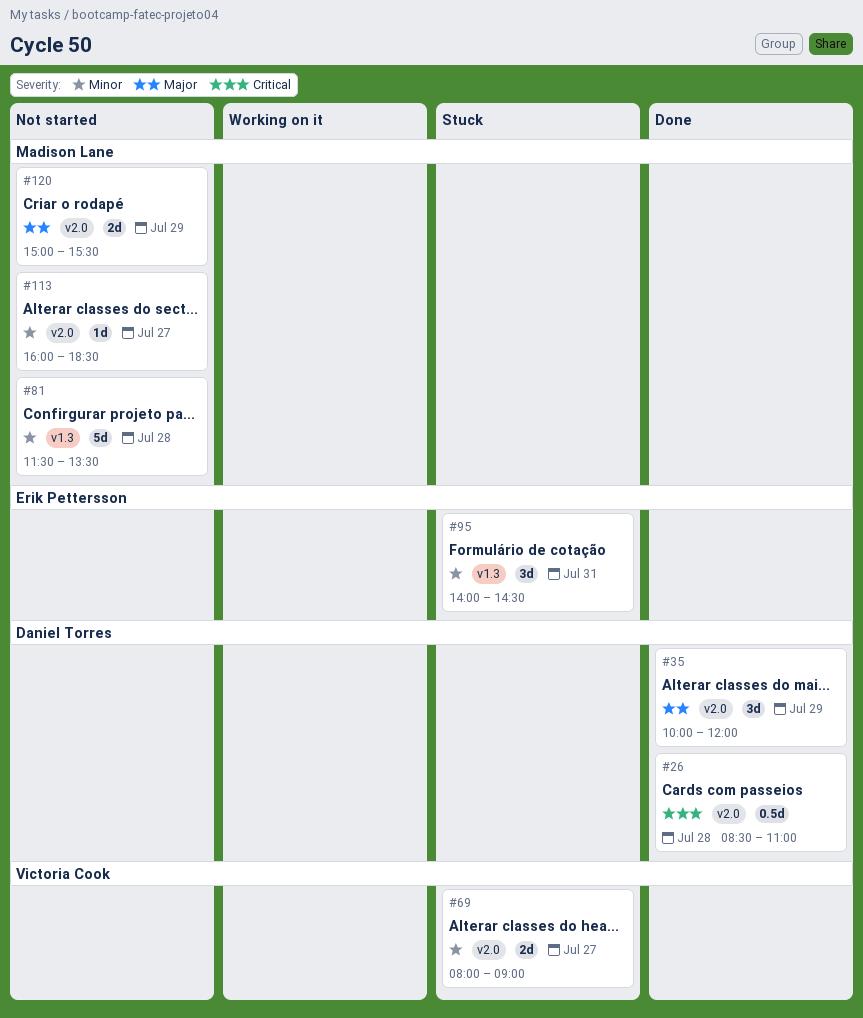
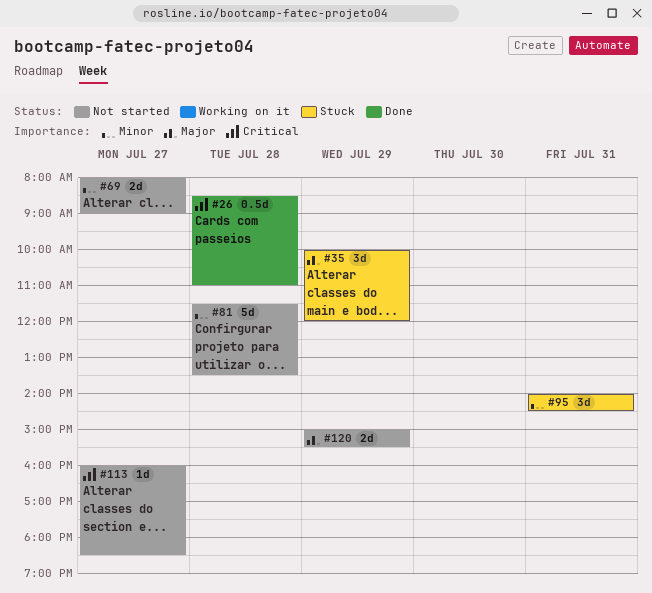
#35, status: Done -> Stuck
#69, status: Stuck -> Not started
#113, priority: Minor -> Critical

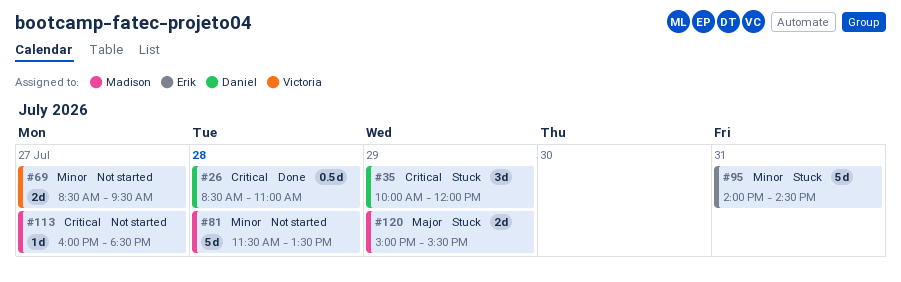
#35, priority: Major -> Critical
#69, begins: 08:00 -> 08:30
#69, ends: 09:00 -> 09:30
#95, estimate: 3d -> 5d
#120, status: Not started -> Stuck

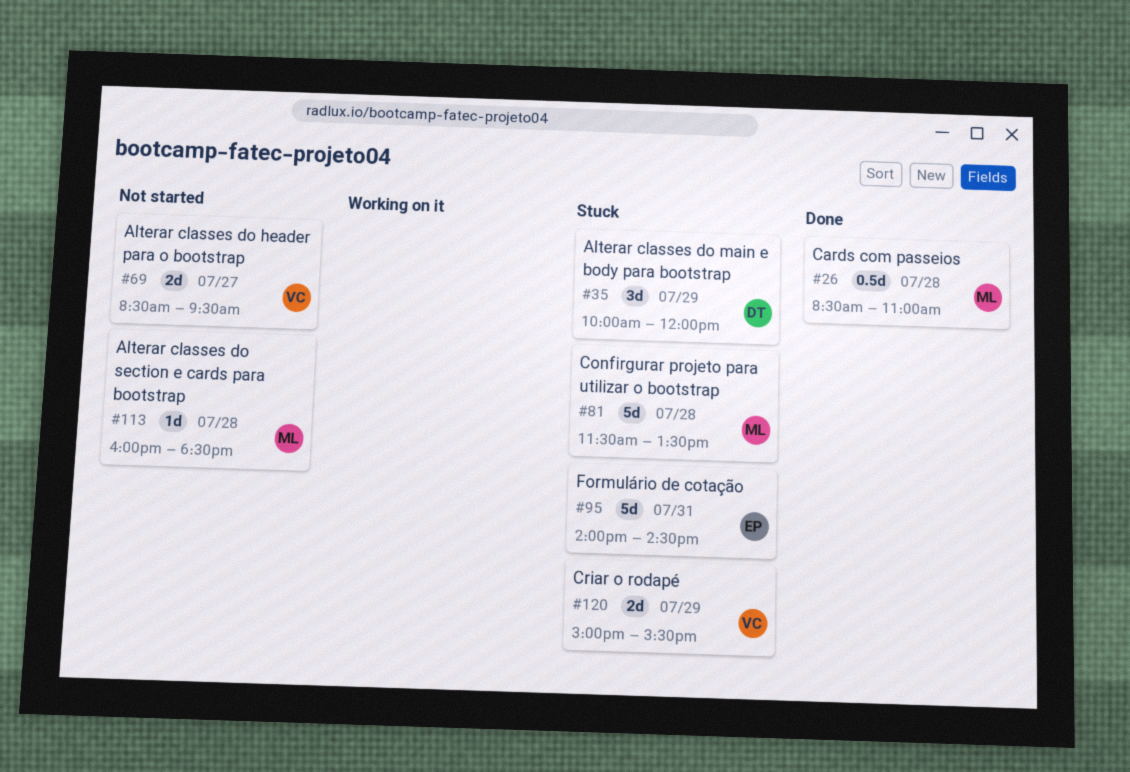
#26, owner: Daniel -> Madison
#81, status: Not started -> Stuck
#113, day: Jul 27 -> Jul 28
#120, owner: Madison -> Victoria

